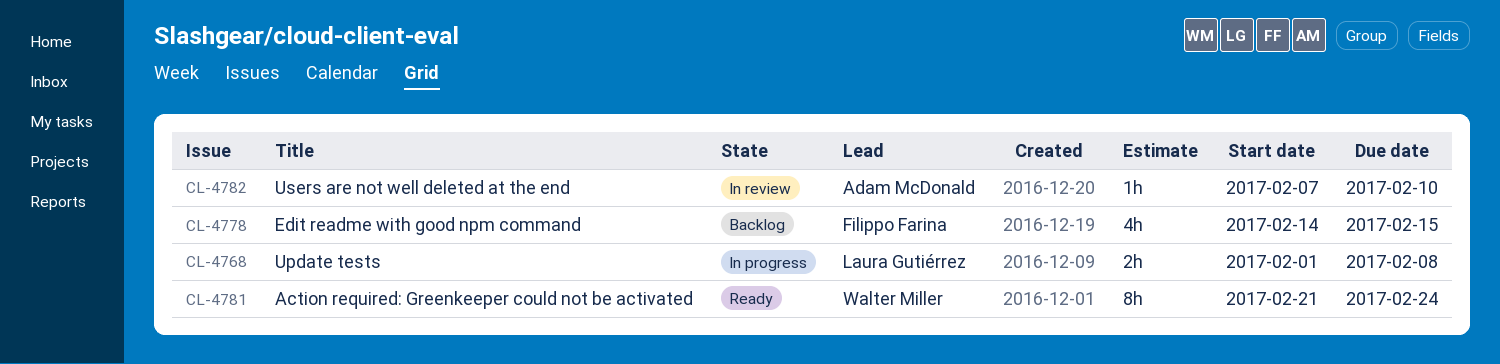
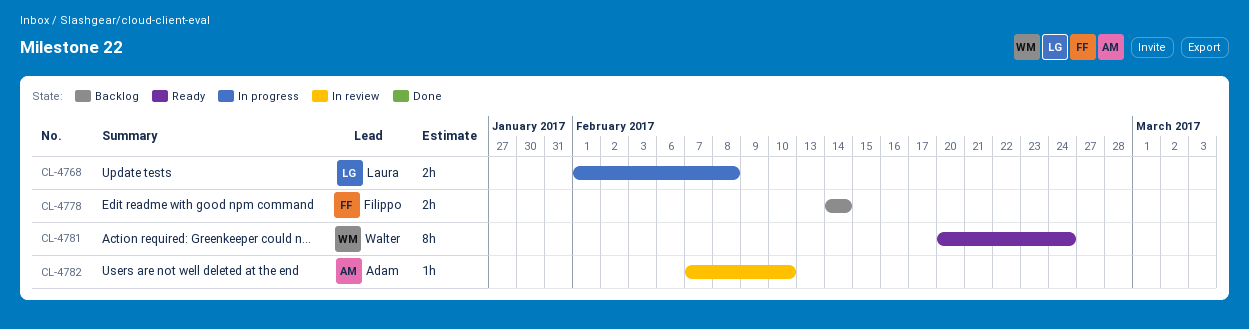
CL-4778, estimate: 4h -> 2h
CL-4778, due: Feb 15 -> Feb 14
CL-4781, start: Feb 21 -> Feb 20

